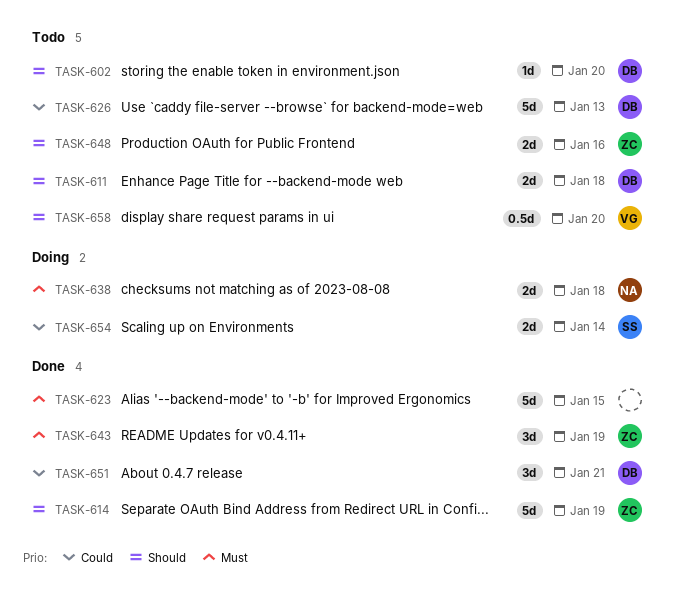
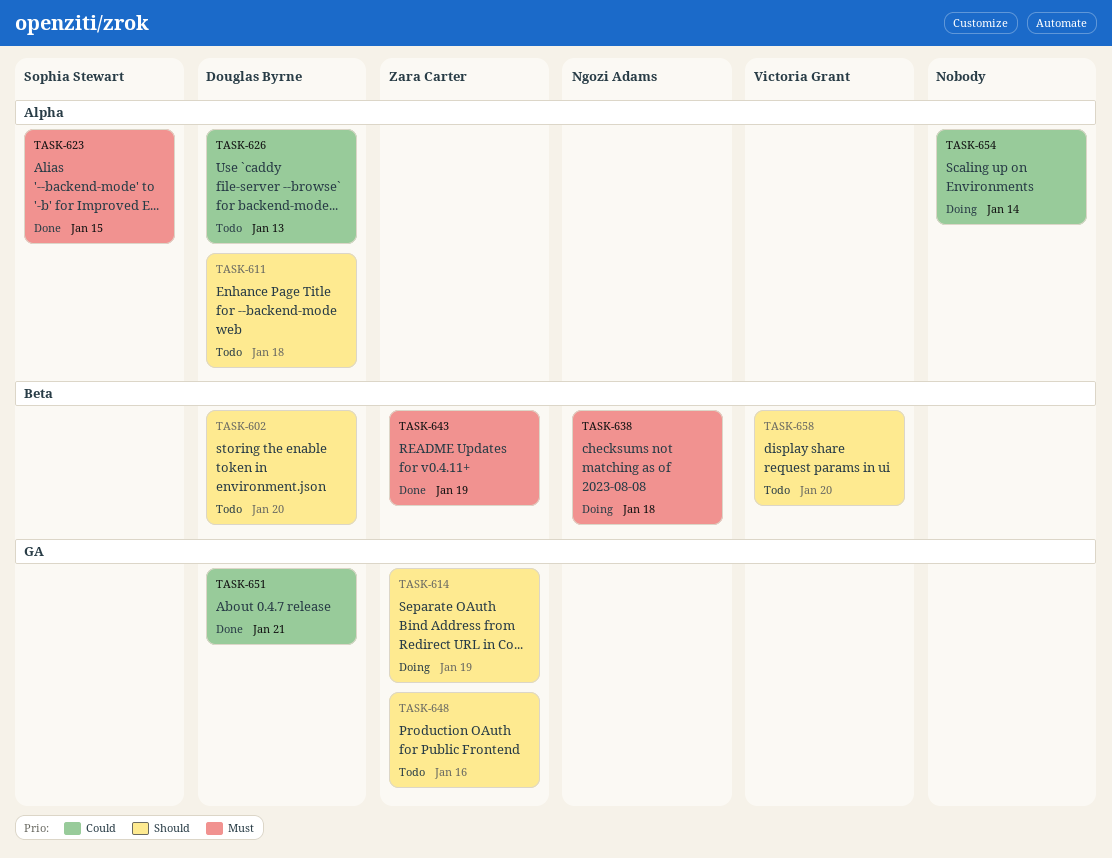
TASK-614, status: Done -> Doing
TASK-623, owner: none -> Sophia Stewart
TASK-654, owner: Sophia Stewart -> none

